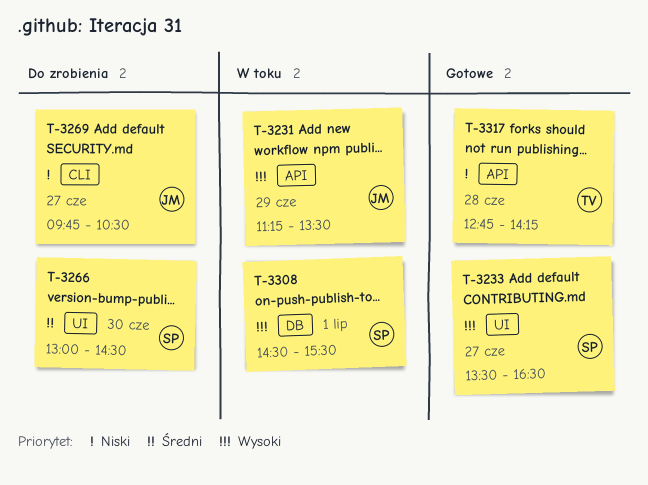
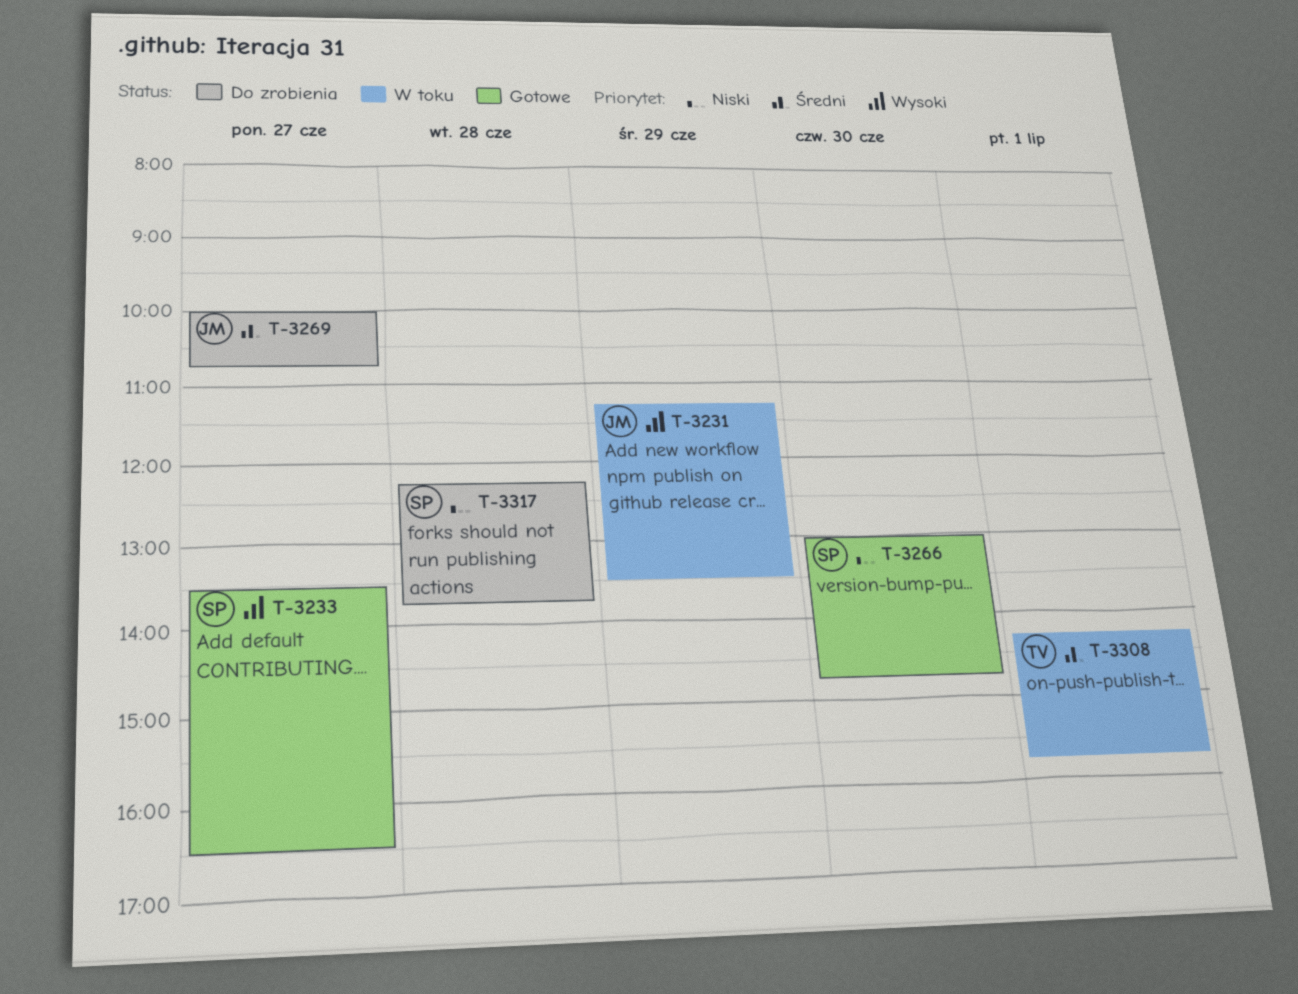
T-3266, status: Do zrobienia -> Gotowe
T-3266, priority: Średni -> Niski
T-3266, ends: 14:30 -> 14:45
T-3269, priority: Niski -> Średni
T-3269, begins: 09:45 -> 10:00
T-3269, ends: 10:30 -> 10:45
T-3308, owner: SP -> TV
T-3308, priority: Wysoki -> Średni
T-3308, begins: 14:30 -> 14:15
T-3308, ends: 15:30 -> 15:45
T-3317, status: Gotowe -> Do zrobienia
T-3317, owner: TV -> SP
T-3317, begins: 12:45 -> 12:15
T-3317, ends: 14:15 -> 13:45

